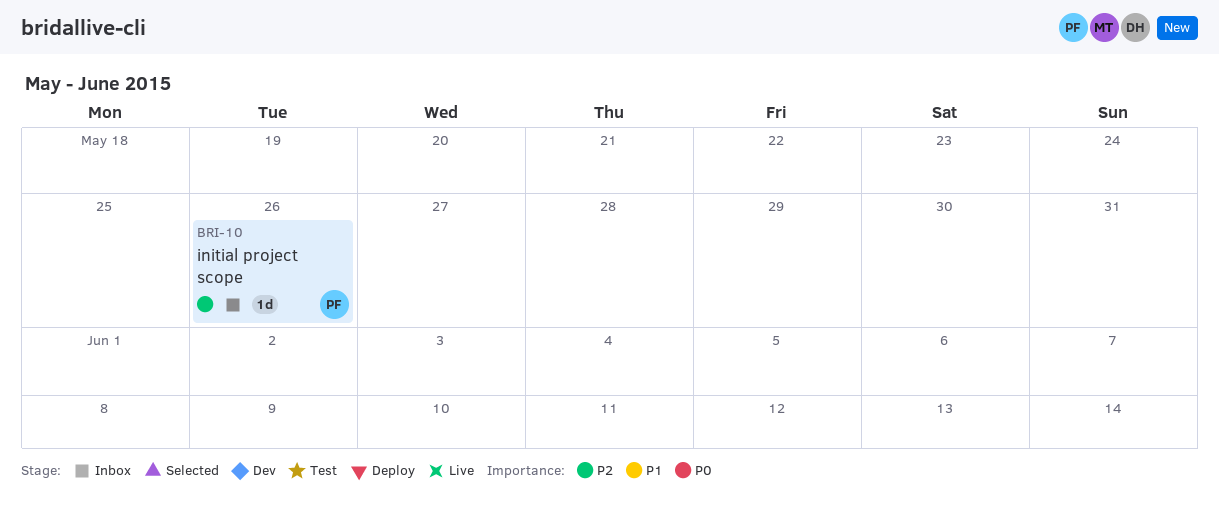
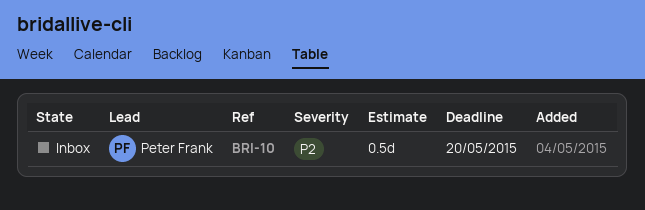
BRI-10, estimate: 1d -> 0.5d
BRI-10, due: May 26 -> May 20

